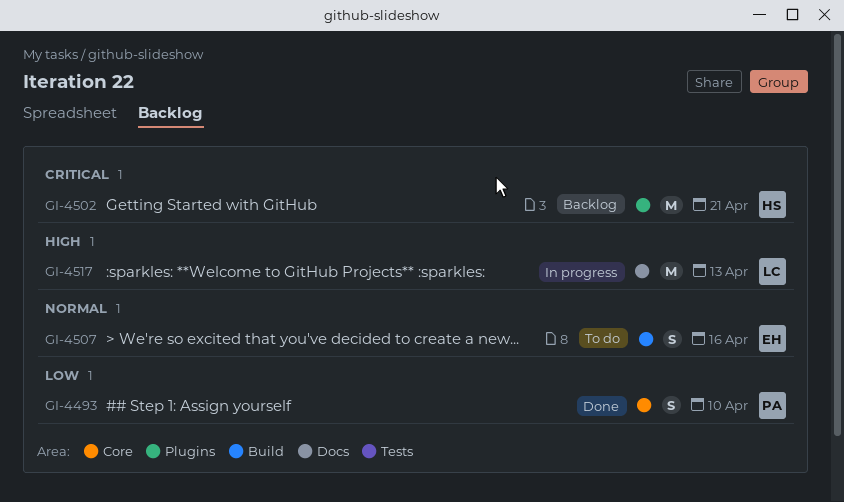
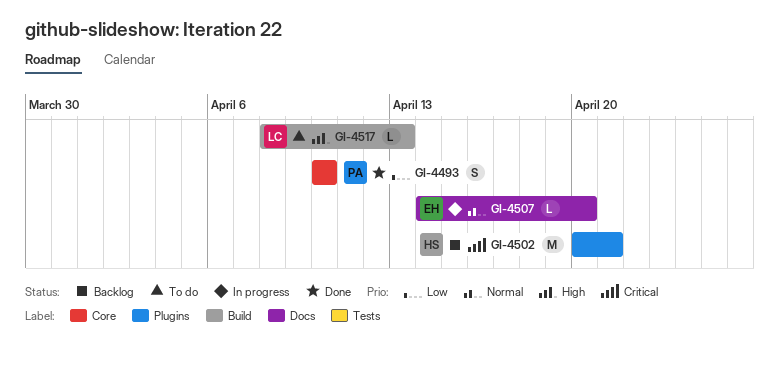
GI-4507, status: To do -> In progress
GI-4507, label: Build -> Docs
GI-4507, estimate: S -> L
GI-4507, due: Apr 16 -> Apr 20
GI-4517, status: In progress -> To do
GI-4517, label: Docs -> Build
GI-4517, estimate: M -> L

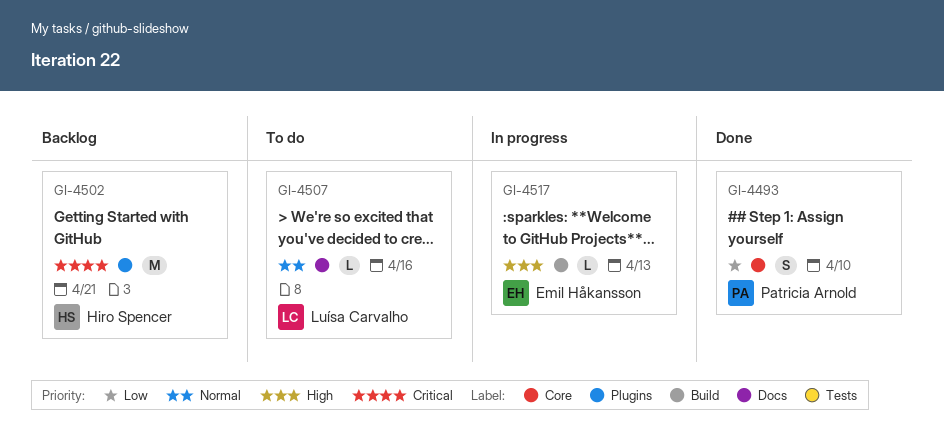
GI-4507, status: In progress -> To do
GI-4507, owner: Emil Håkansson -> Luísa Carvalho
GI-4507, due: Apr 20 -> Apr 16
GI-4517, status: To do -> In progress
GI-4517, owner: Luísa Carvalho -> Emil Håkansson

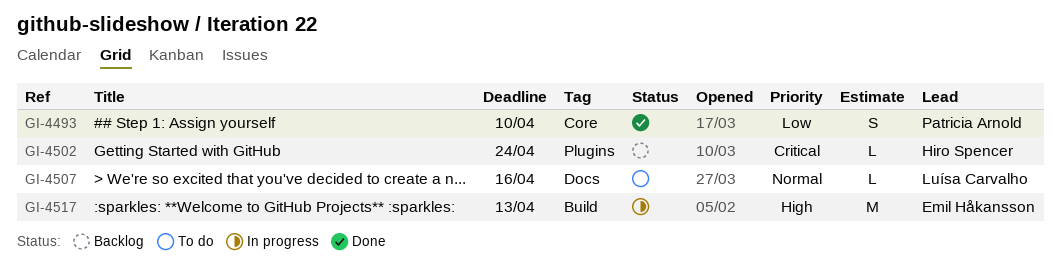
GI-4502, estimate: M -> L
GI-4502, due: Apr 21 -> Apr 24
GI-4517, estimate: L -> M

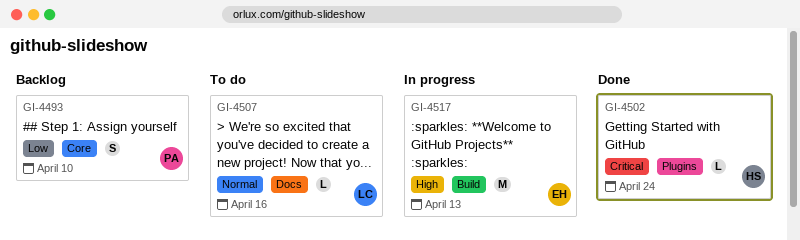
GI-4493, status: Done -> Backlog
GI-4502, status: Backlog -> Done

